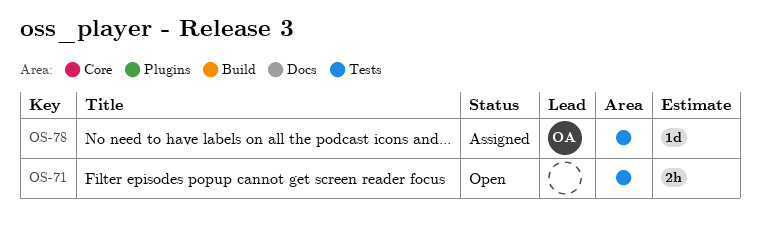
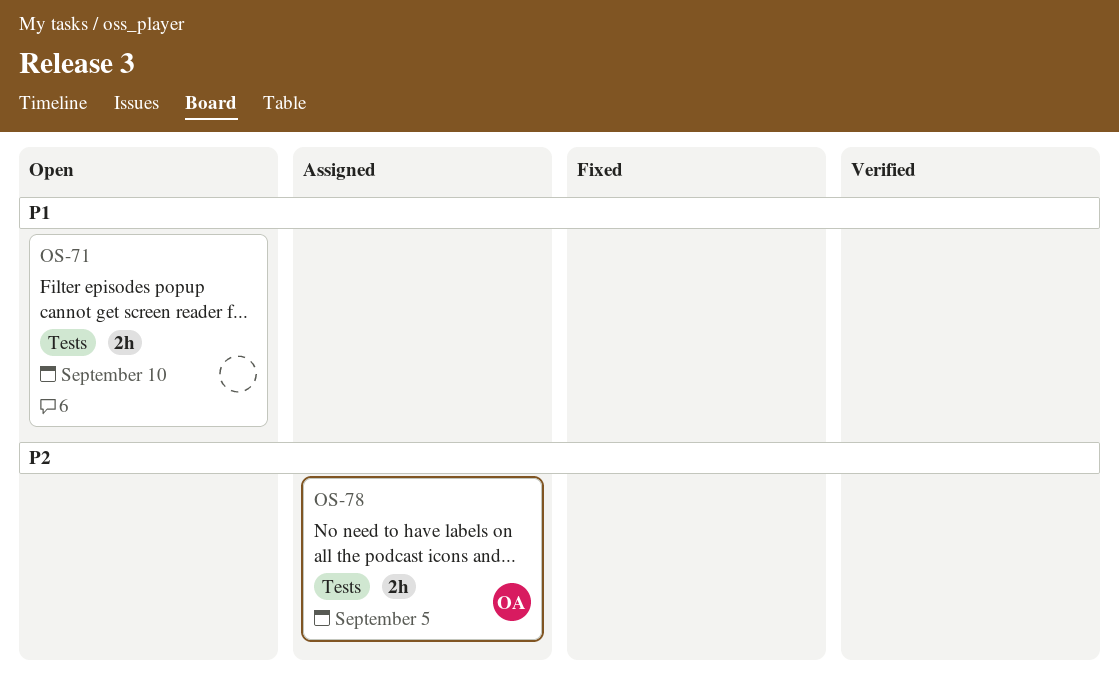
OS-78, estimate: 1d -> 2h

